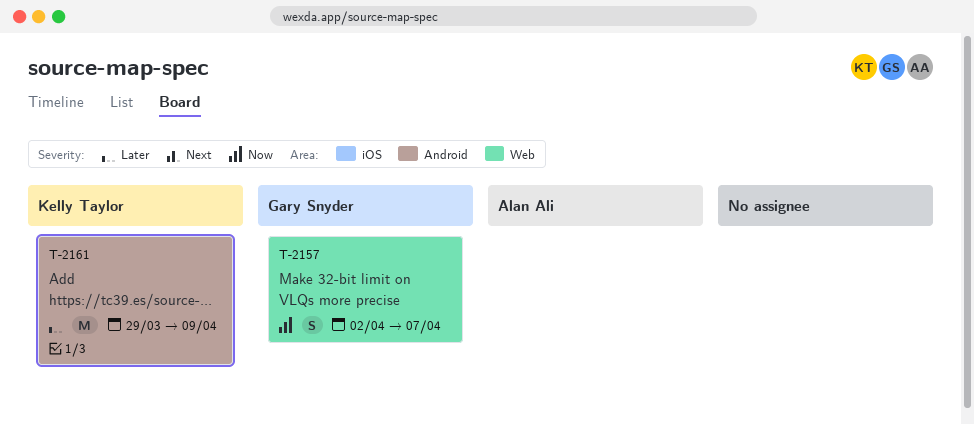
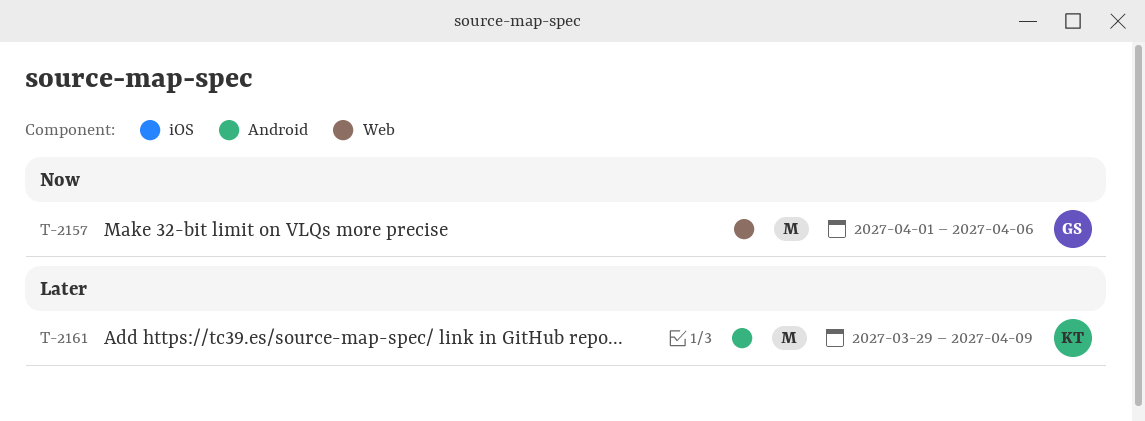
T-2157, estimate: S -> M
T-2157, start: Apr 2 -> Apr 1
T-2157, due: Apr 7 -> Apr 6

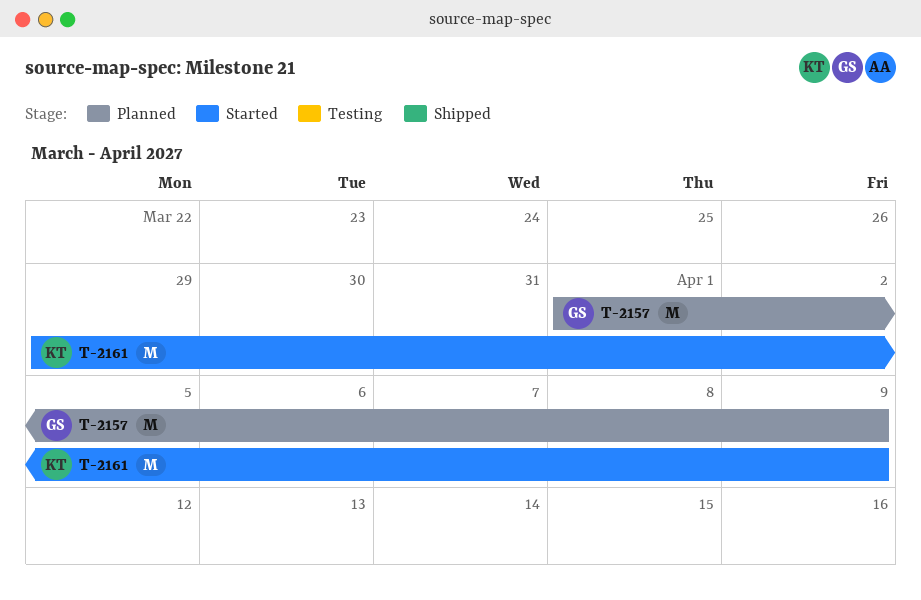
T-2157, due: Apr 6 -> Apr 9

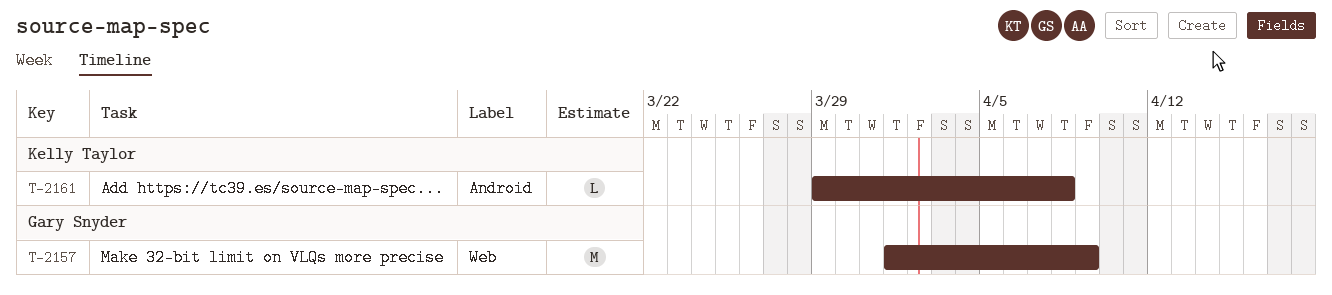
T-2161, estimate: M -> L
T-2161, due: Apr 9 -> Apr 8

